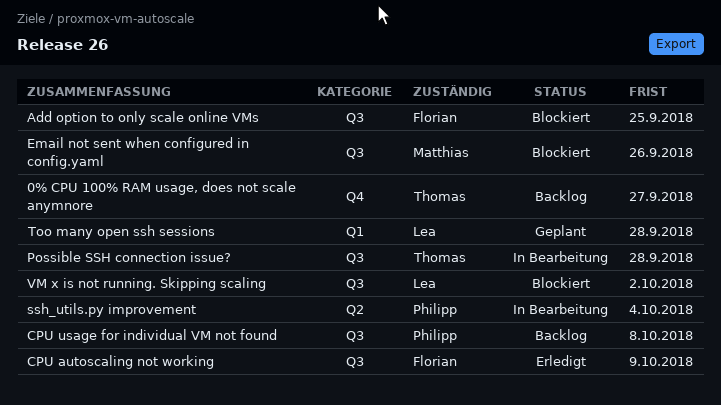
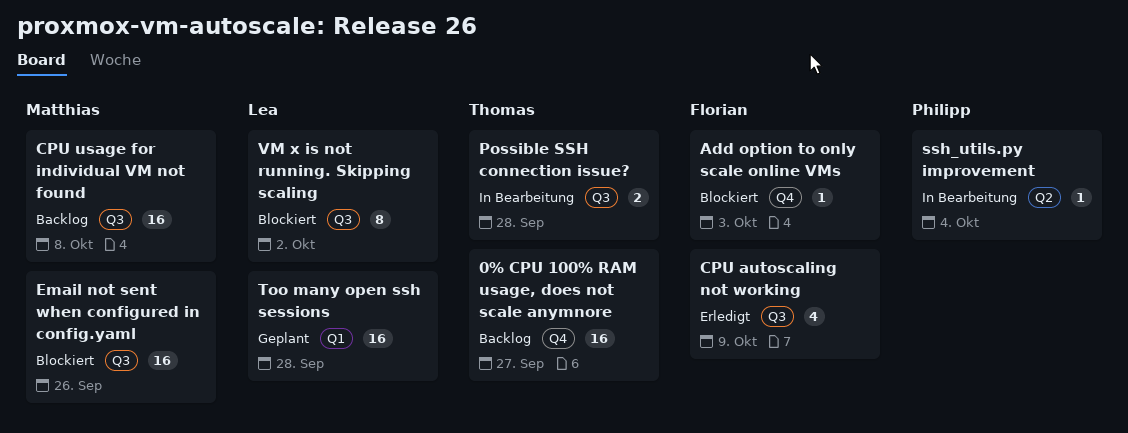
Add option to only scale online VMs, label: Q3 -> Q4
Add option to only scale online VMs, due: Sep 25 -> Oct 3
CPU usage for individual VM not found, owner: Philipp -> Matthias

